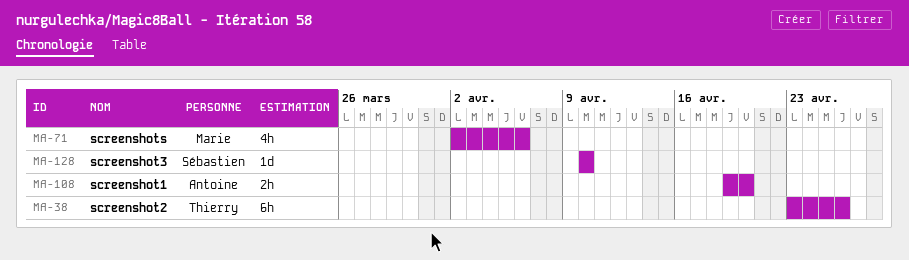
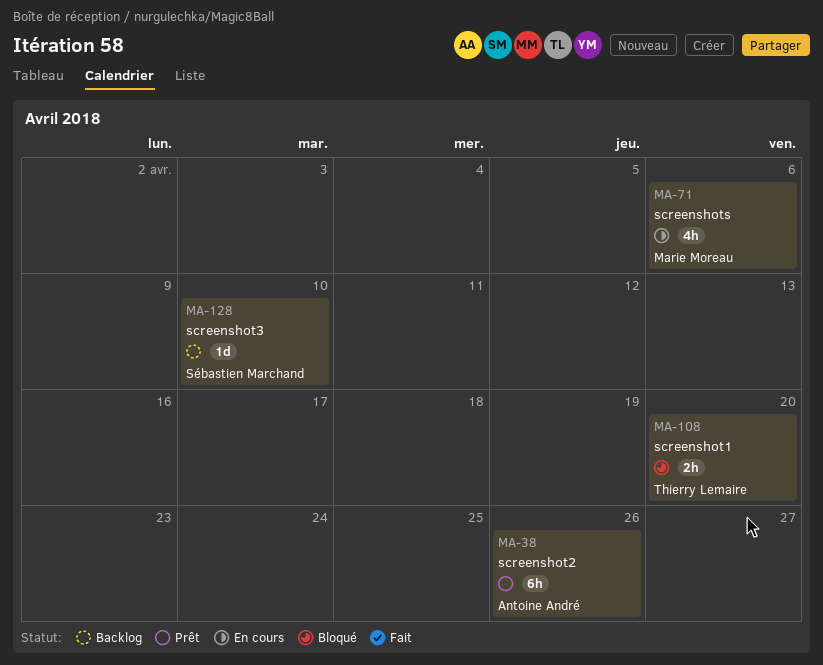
MA-38, owner: Thierry Lemaire -> Antoine André
MA-108, owner: Antoine André -> Thierry Lemaire

